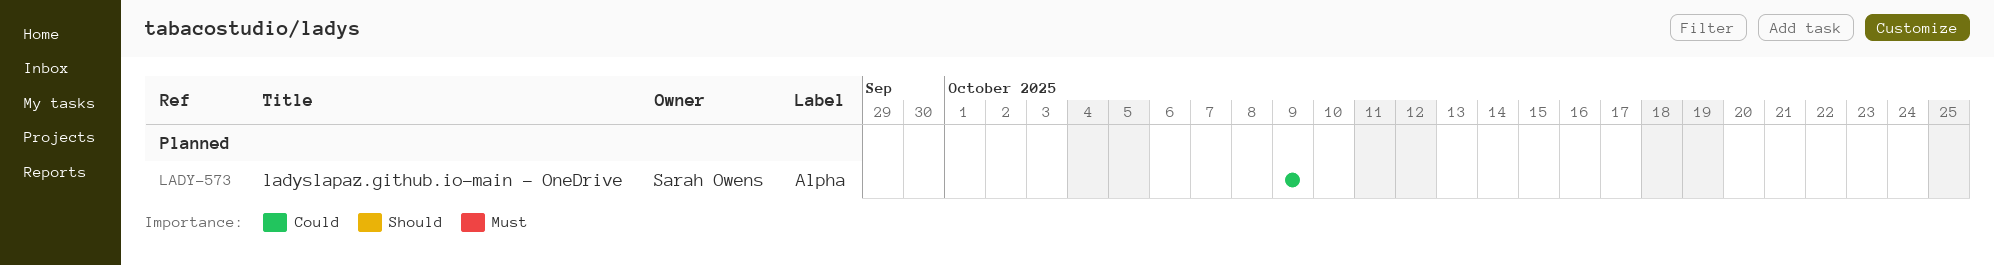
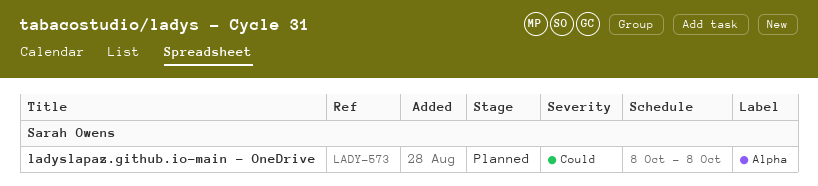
LADY-573, start: Oct 9 -> Oct 8
LADY-573, due: Oct 9 -> Oct 8

